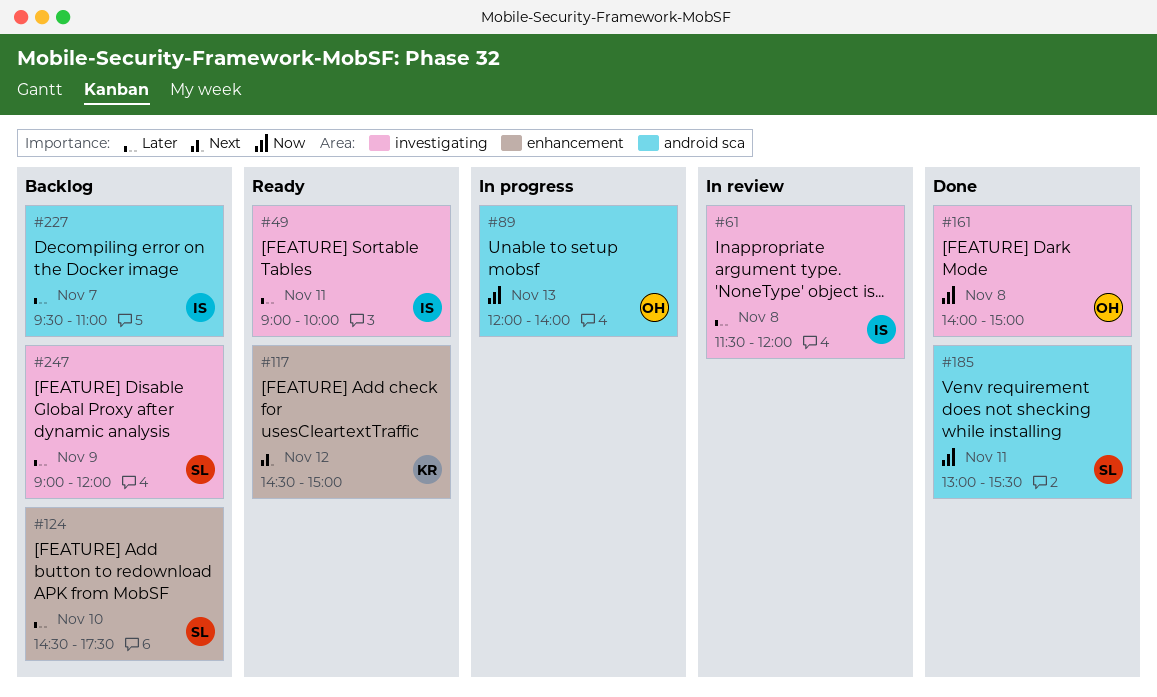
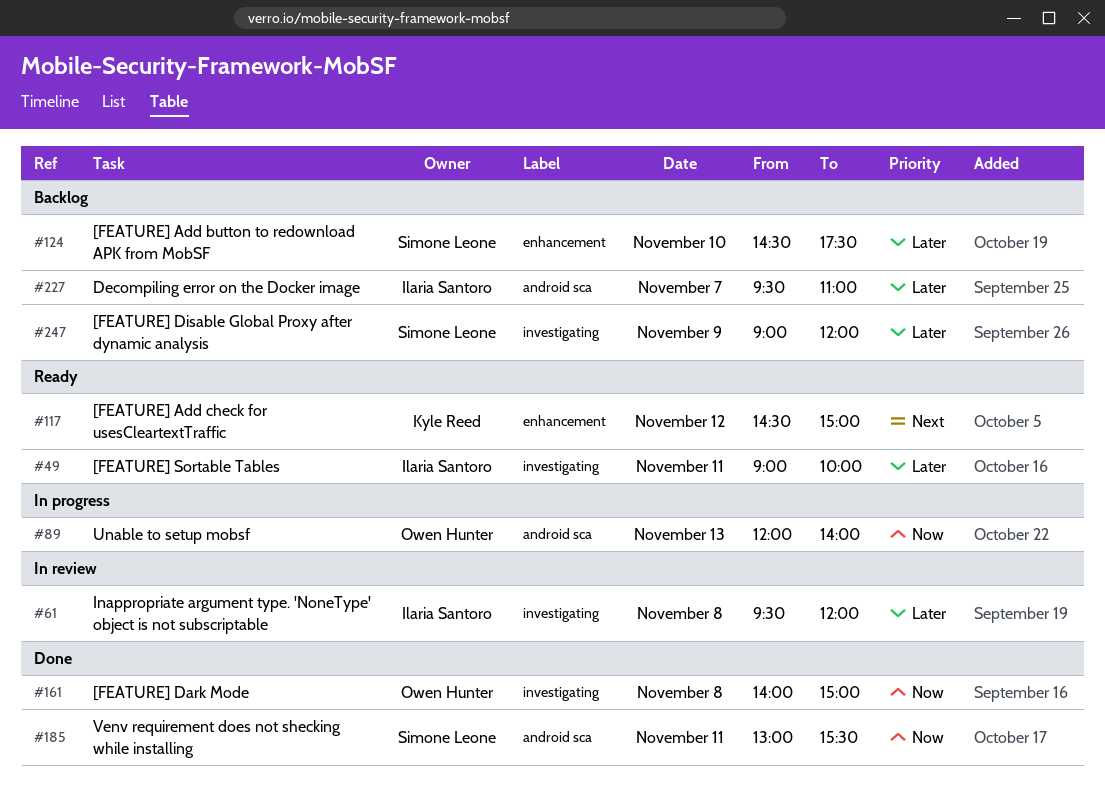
#61, begins: 11:30 -> 09:30

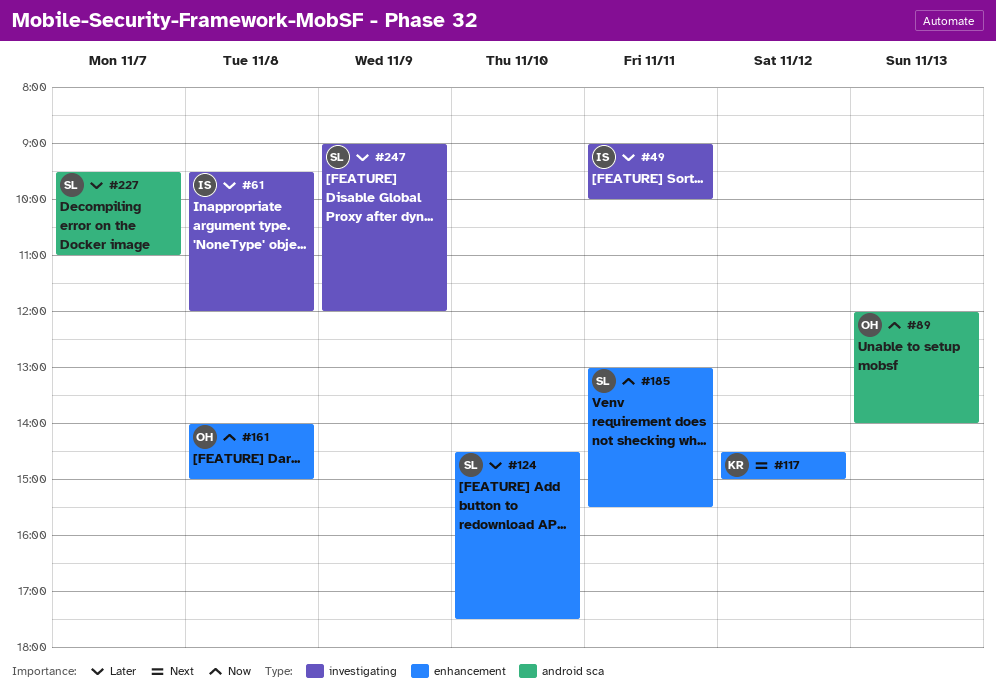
#161, label: investigating -> enhancement
#185, label: android sca -> enhancement
#227, owner: Ilaria Santoro -> Simone Leone

